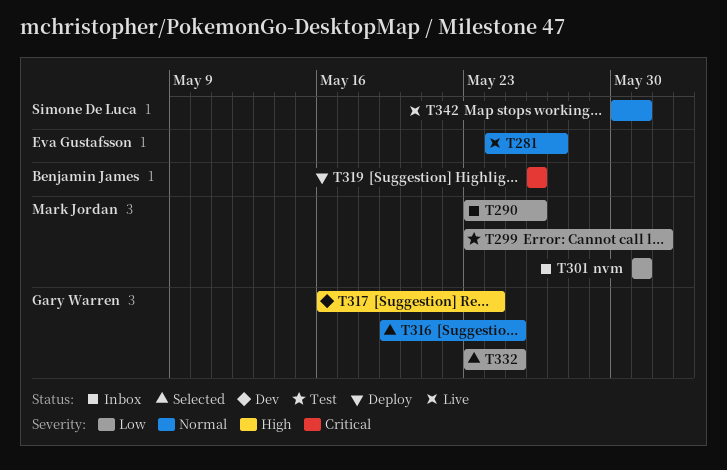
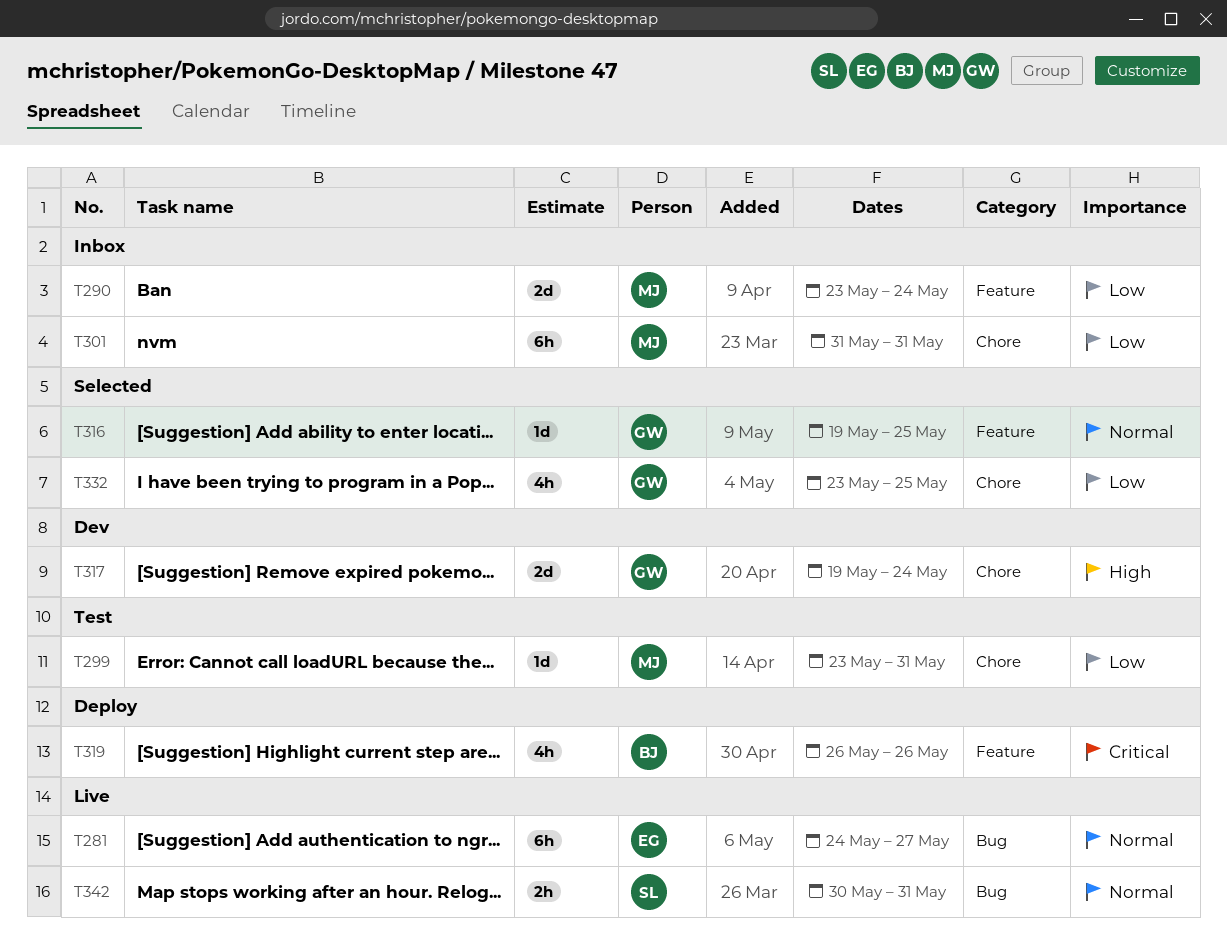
T290, due: May 26 -> May 24
T299, due: Jun 1 -> May 31
T317, start: May 16 -> May 19

